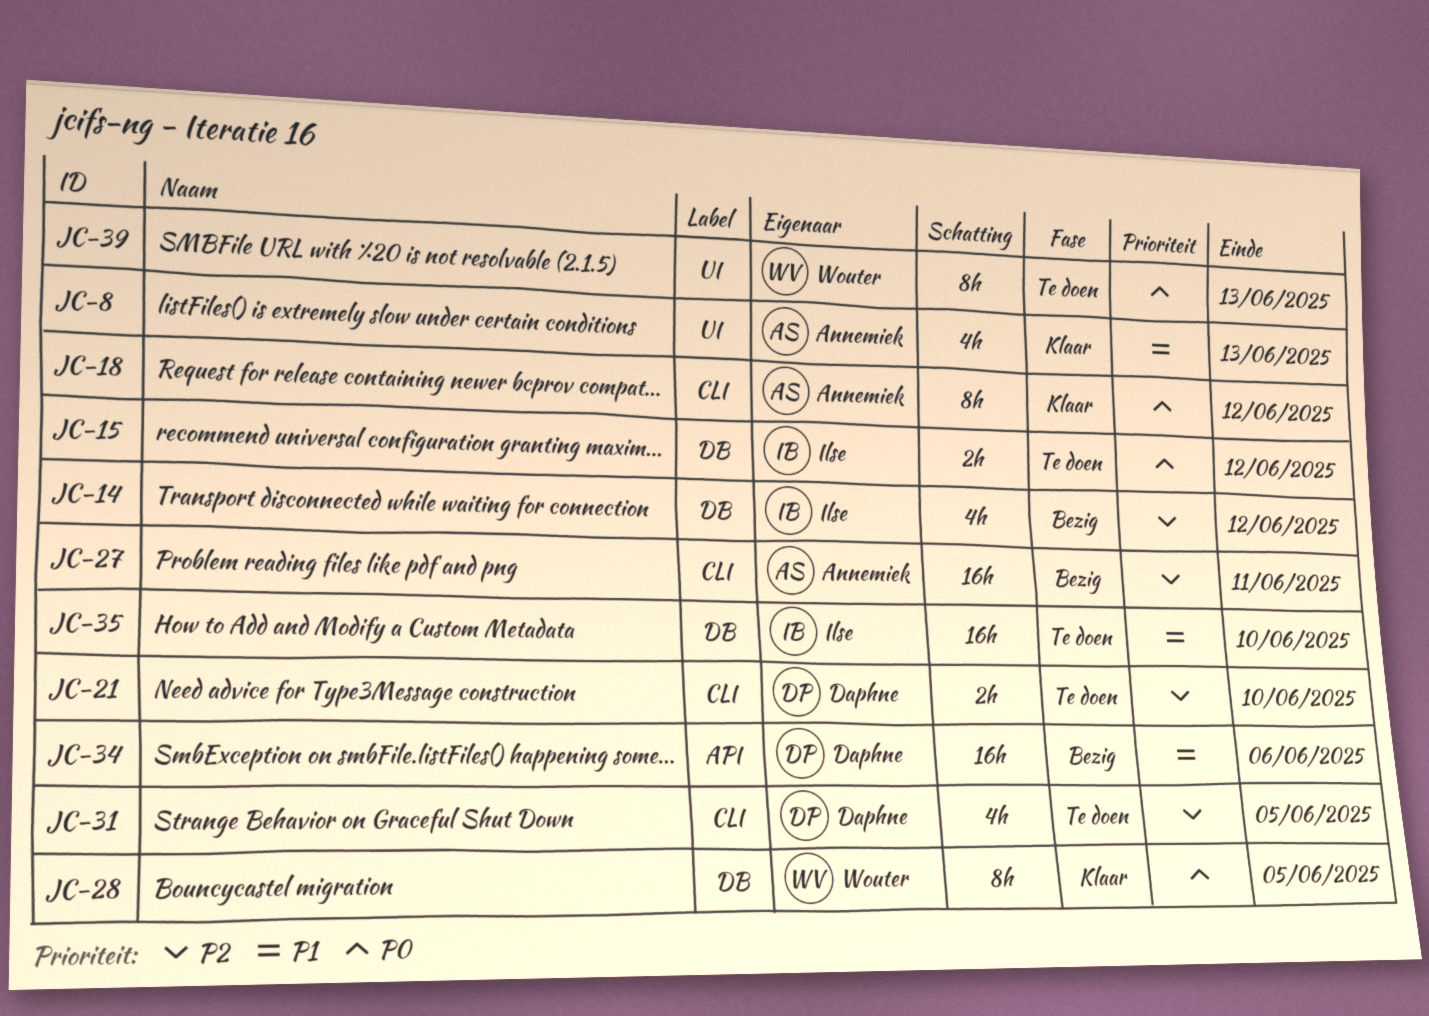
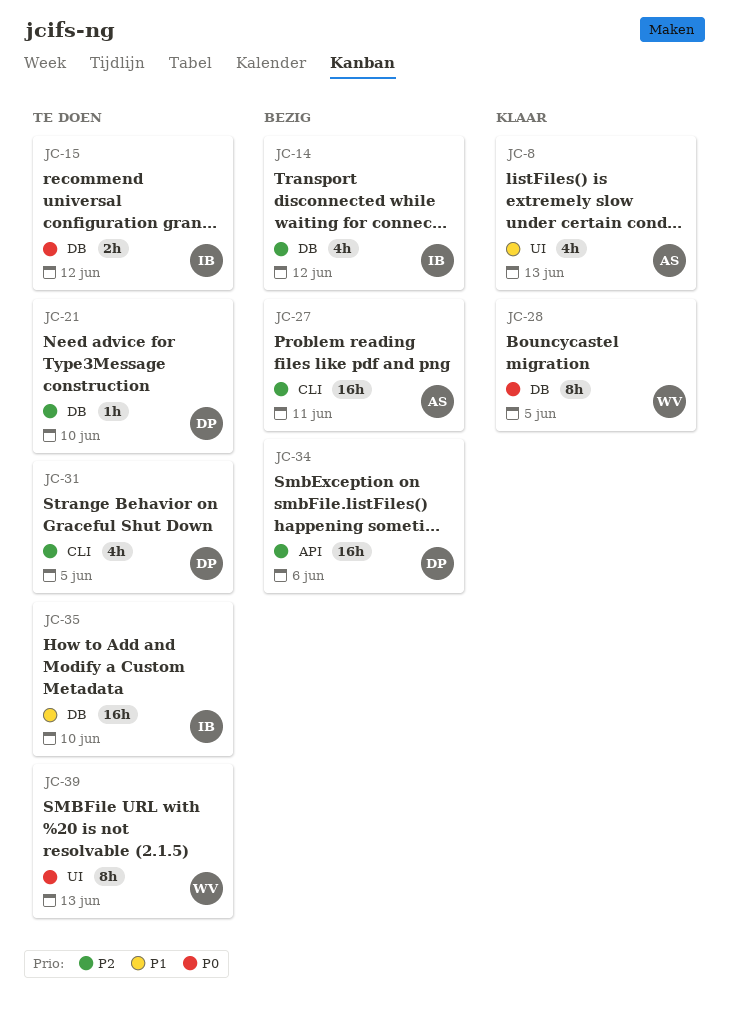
JC-18: present -> none
JC-21, label: CLI -> DB
JC-21, estimate: 2h -> 1h
JC-34, priority: P1 -> P2

